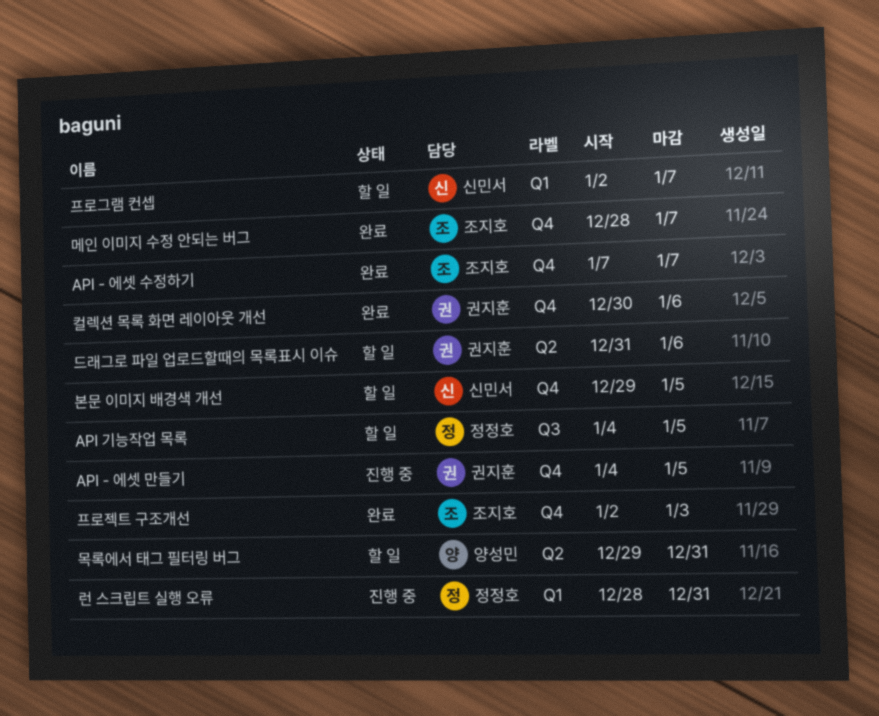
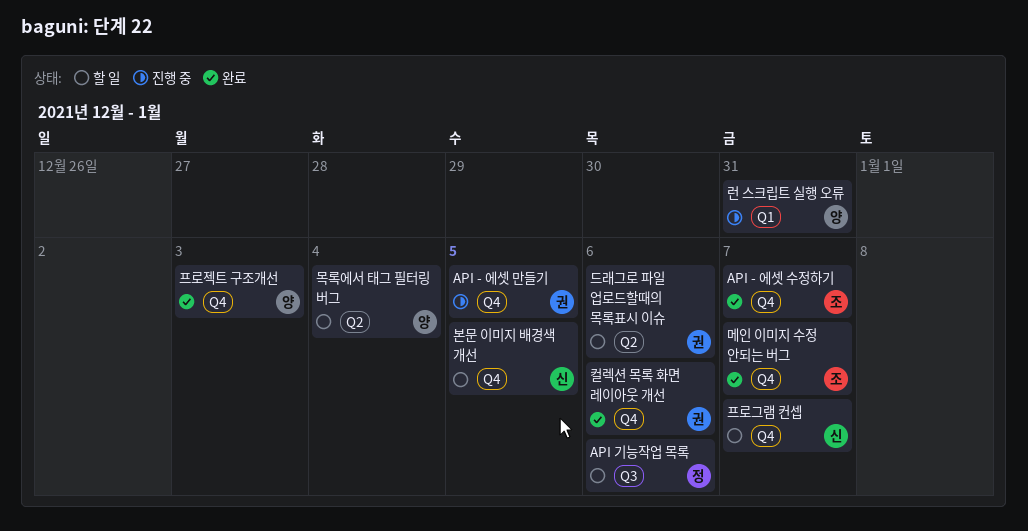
API 기능작업 목록, due: Jan 5 -> Jan 6
런 스크립트 실행 오류, owner: 정정호 -> 양성민
목록에서 태그 필터링 버그, due: Dec 31 -> Jan 4
프로그램 컨셉, label: Q1 -> Q4
프로젝트 구조개선, owner: 조지호 -> 양성민

